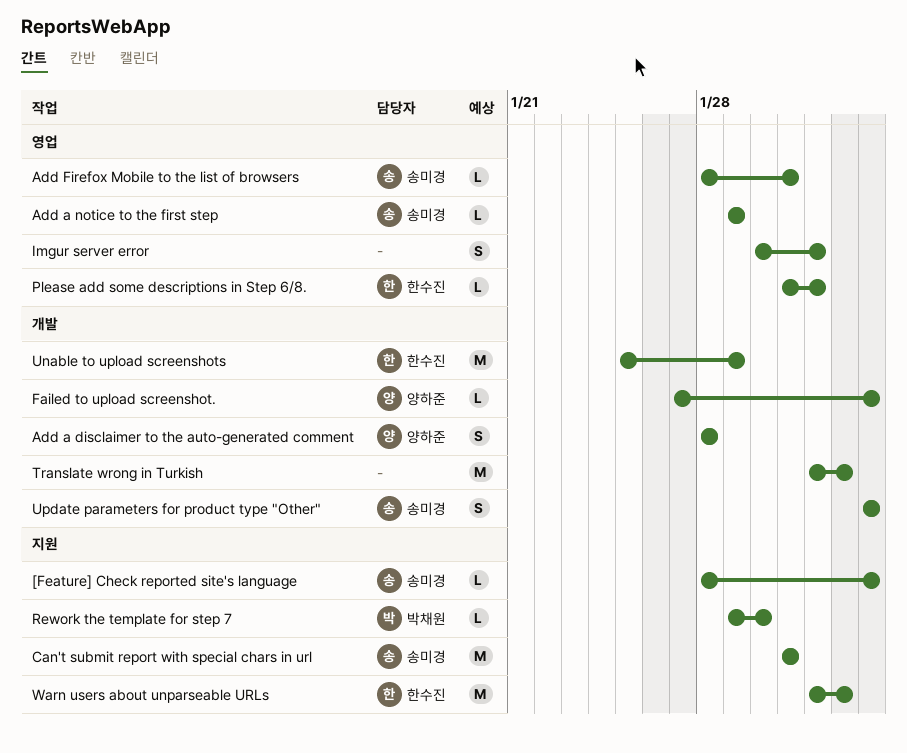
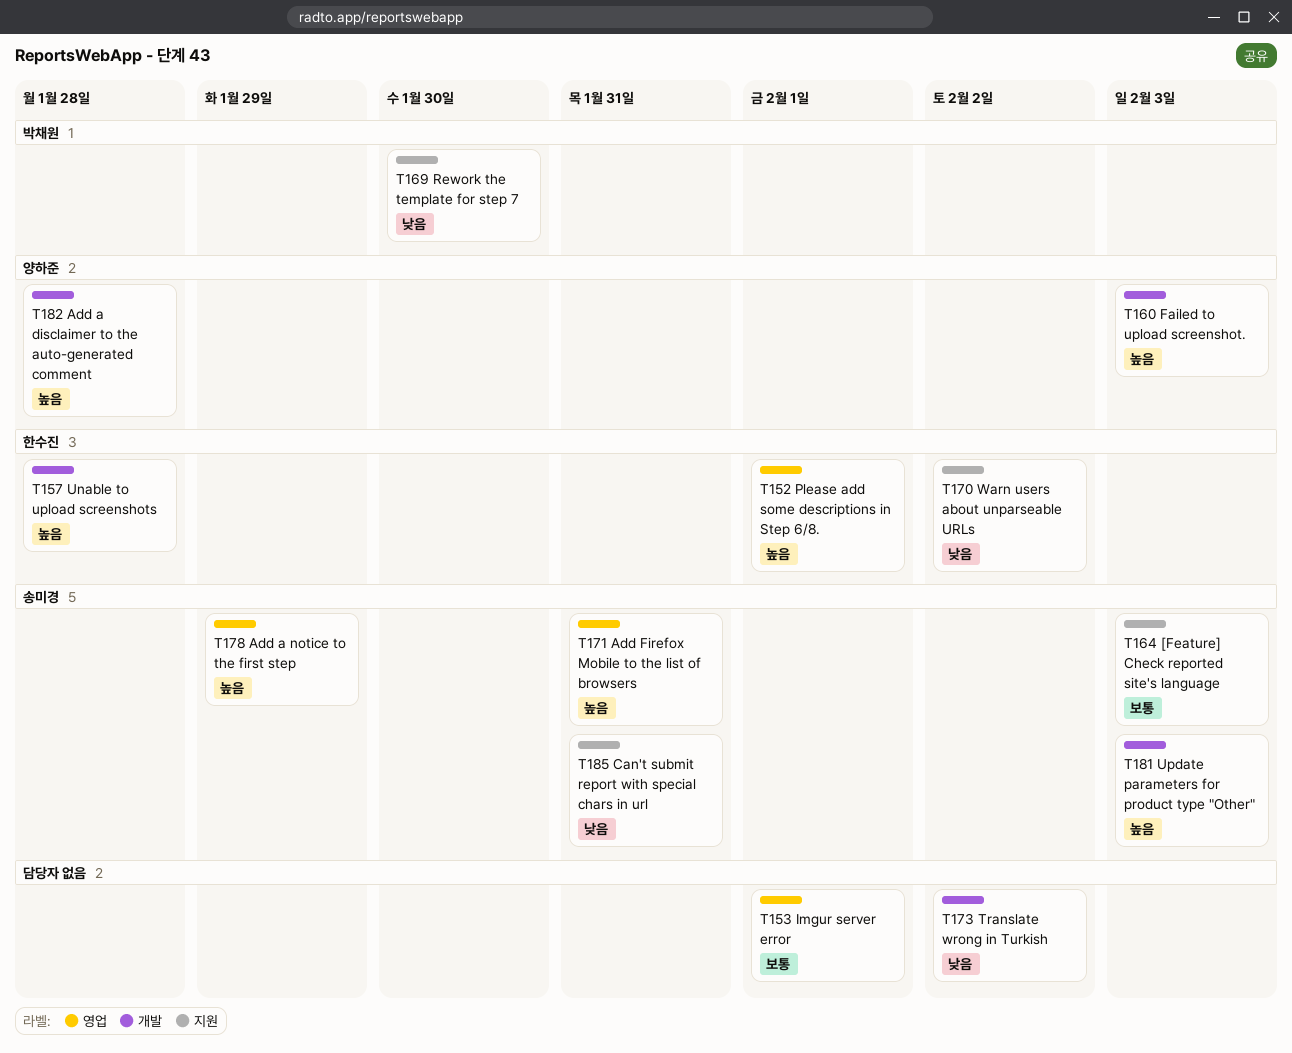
Unable to upload screenshots, due: Jan 29 -> Jan 28

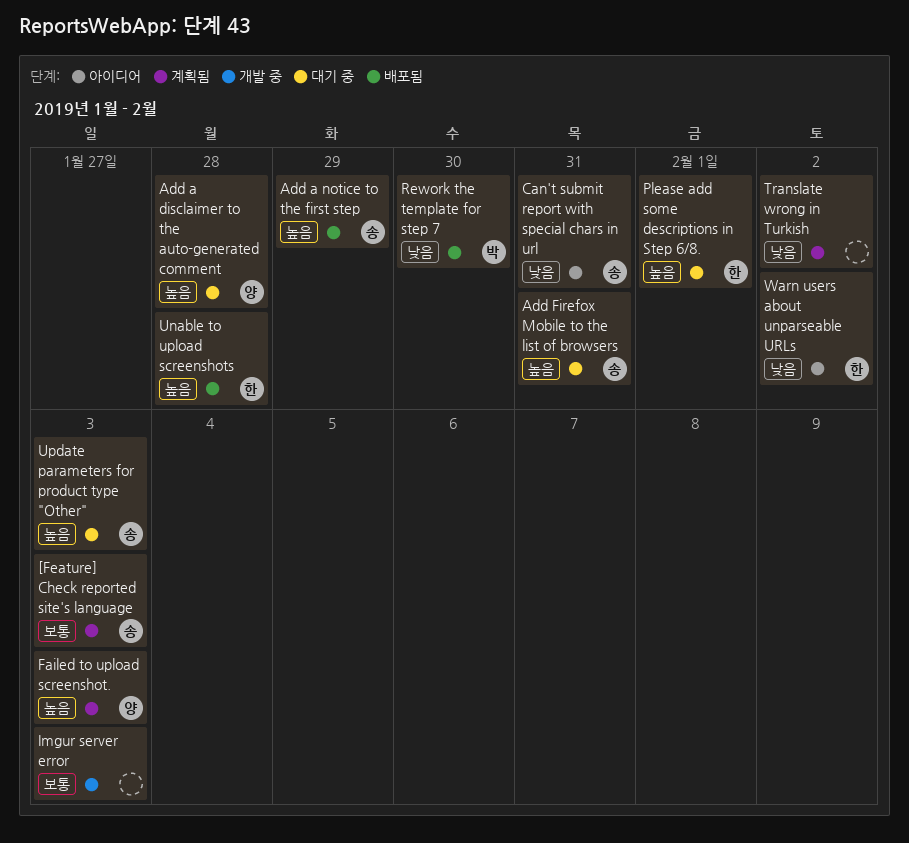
Imgur server error, due: Feb 1 -> Feb 3

